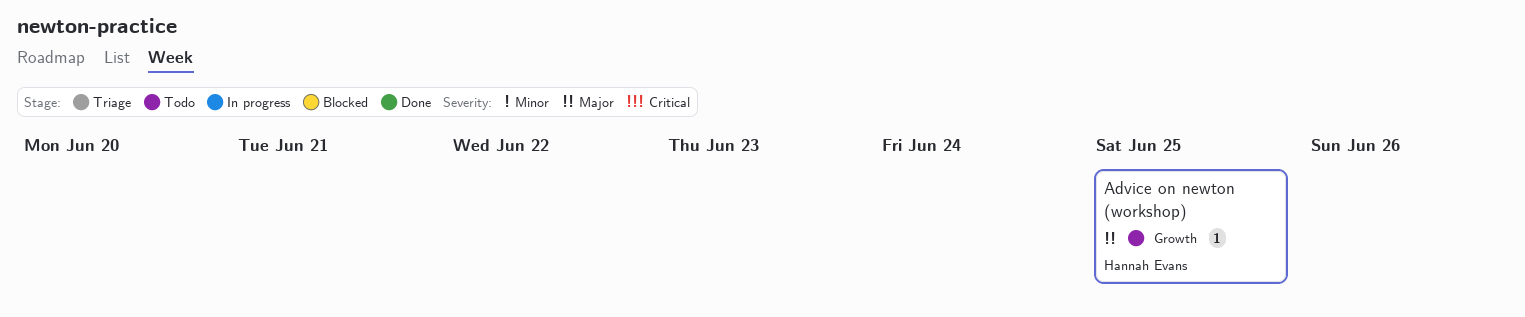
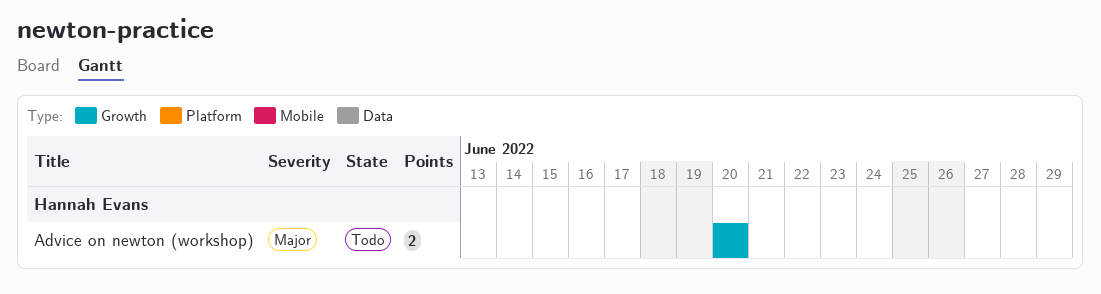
Advice on newton (workshop), estimate: 1 -> 2
Advice on newton (workshop), due: Jun 25 -> Jun 20

